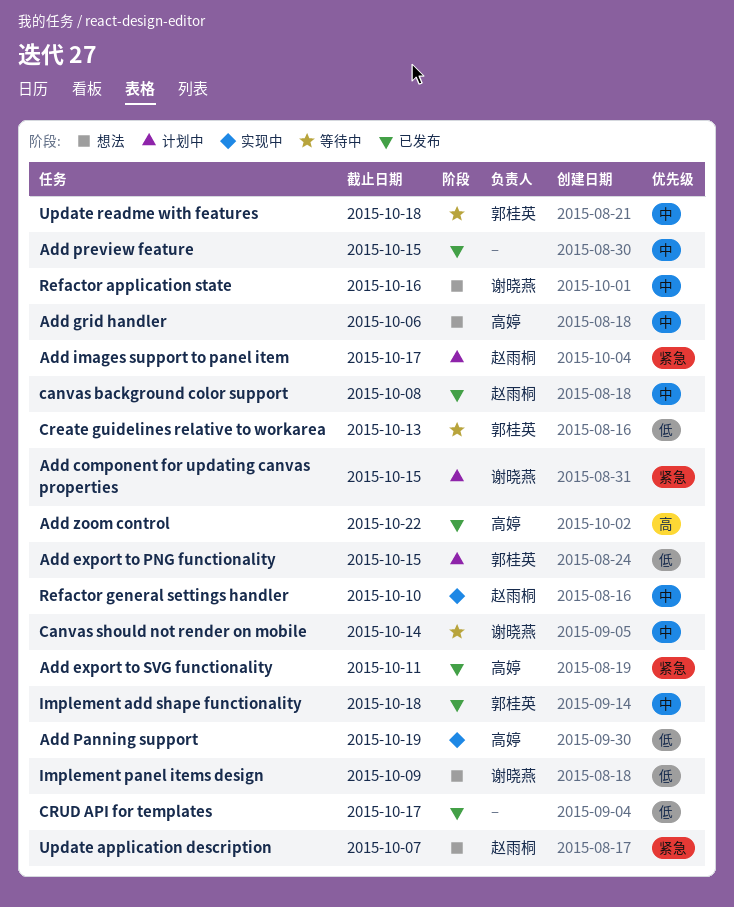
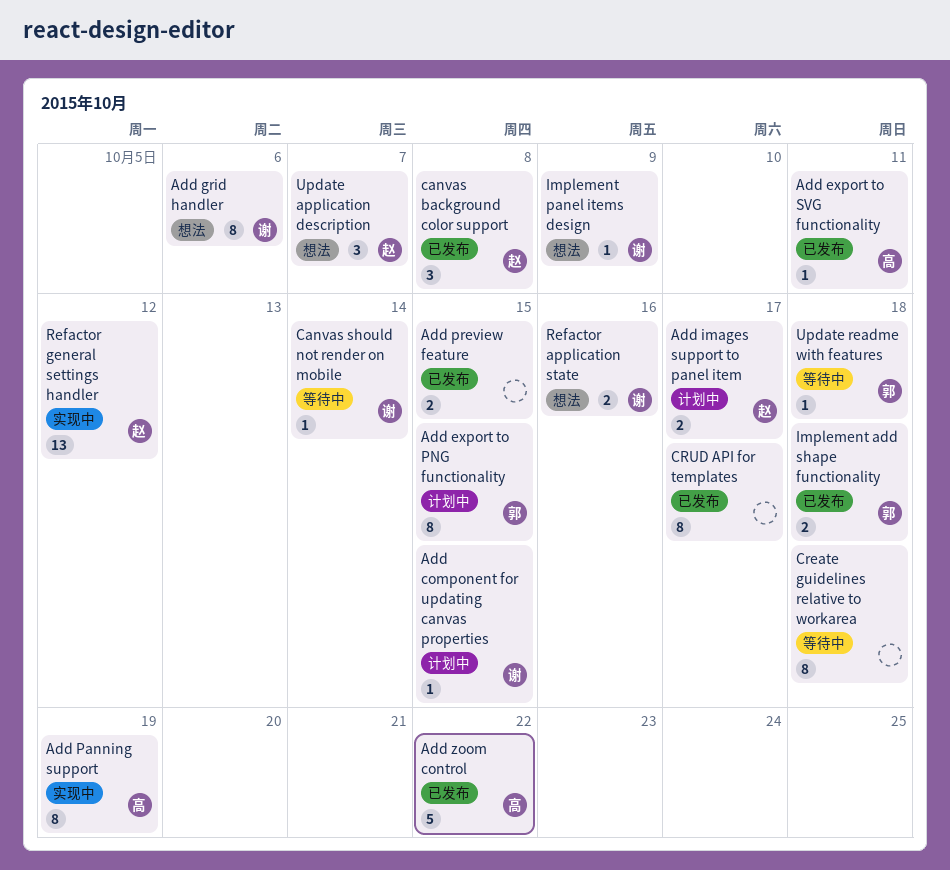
Add grid handler, owner: 高婷 -> 谢晓燕
Create guidelines relative to workarea, owner: 郭桂英 -> none
Create guidelines relative to workarea, due: Oct 13 -> Oct 18
Refactor general settings handler, due: Oct 10 -> Oct 12

